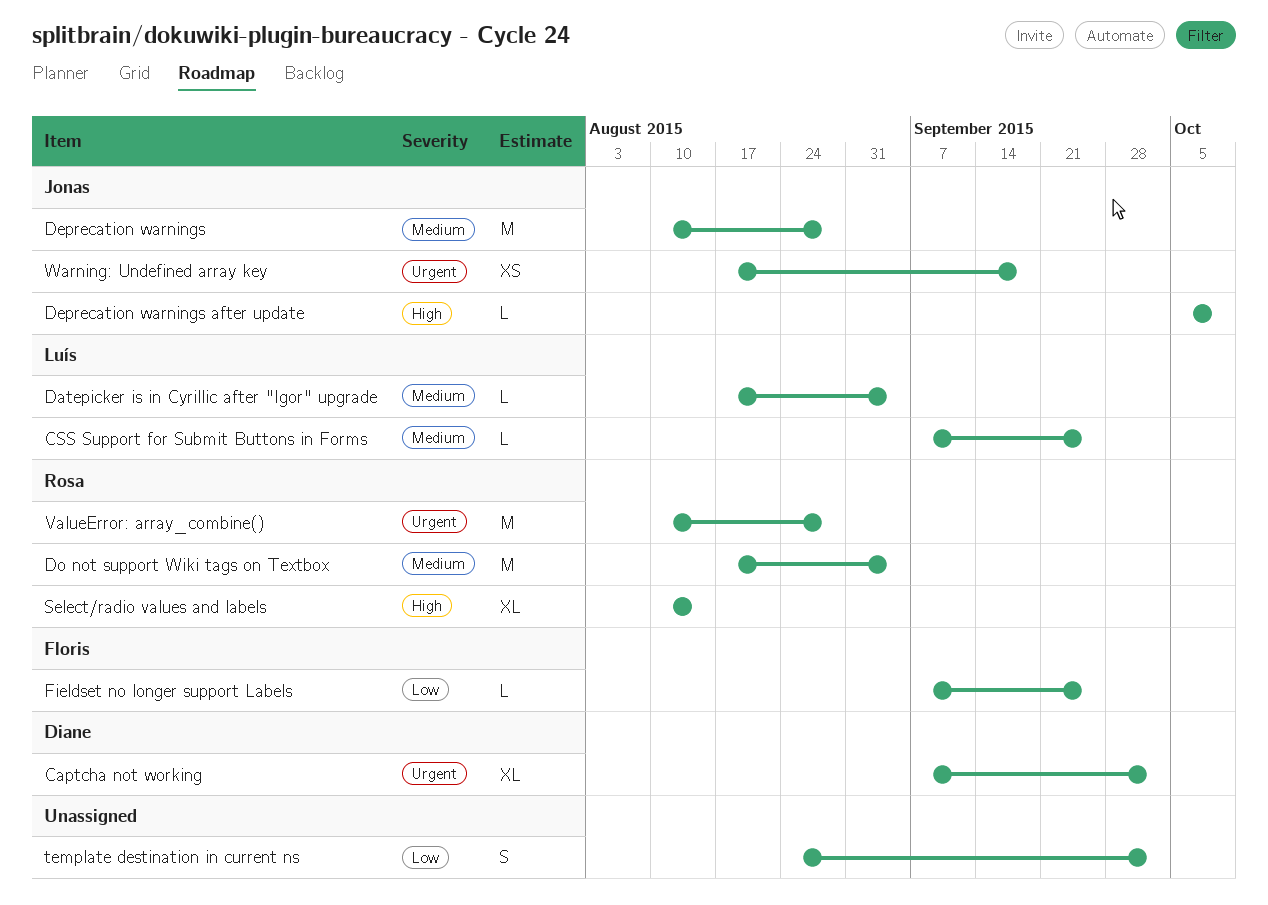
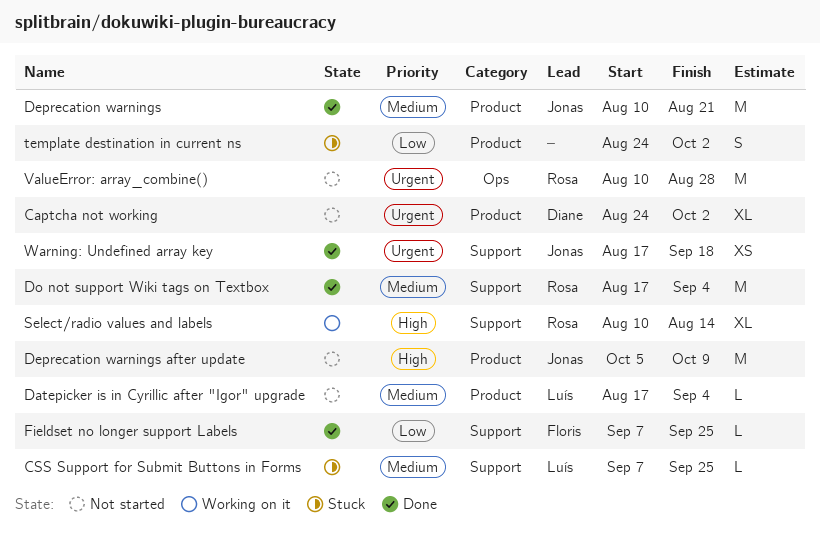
Captcha not working, start: Sep 7 -> Aug 24
Deprecation warnings, due: Aug 28 -> Aug 21
Deprecation warnings after update, estimate: L -> M

